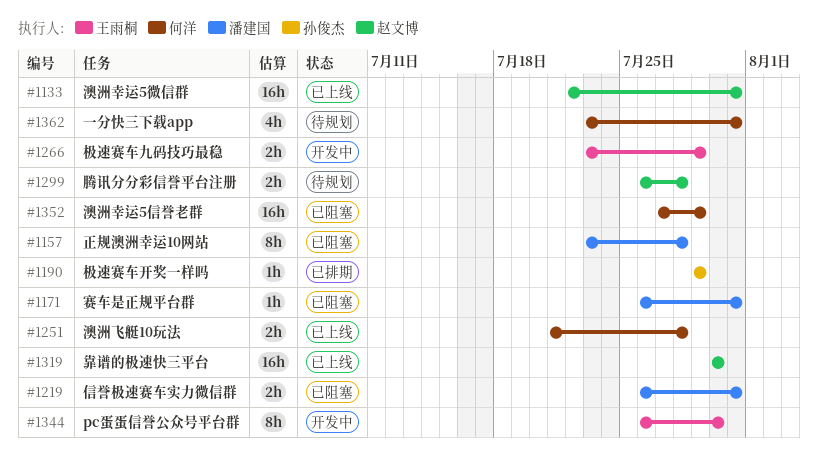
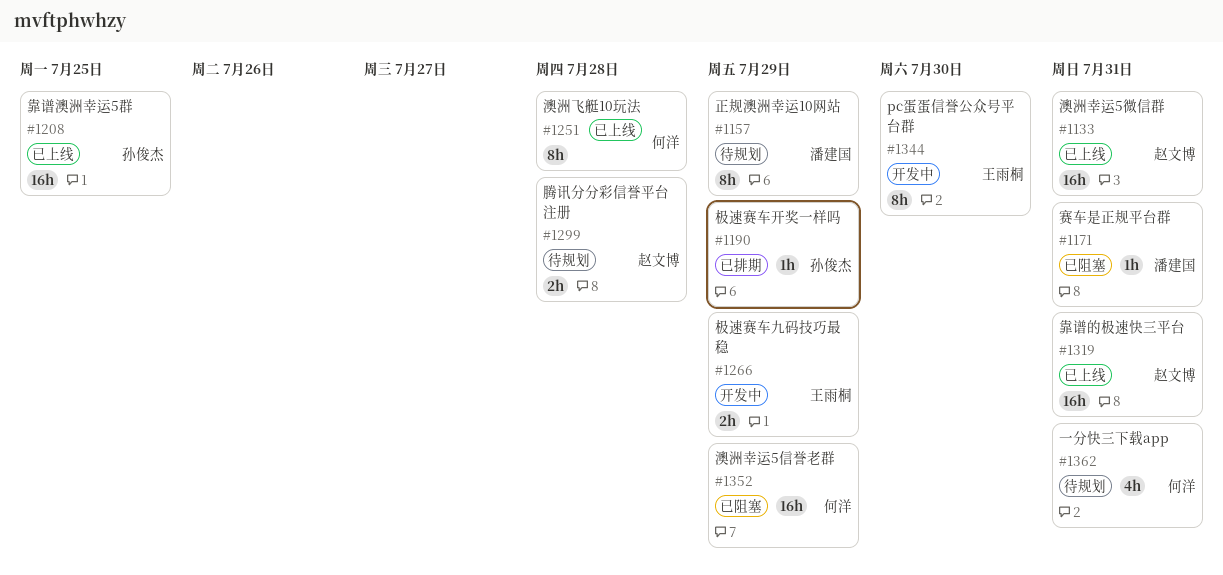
#1157, status: 已阻塞 -> 待规划
#1157, due: Jul 28 -> Jul 29
#1208: none -> present
#1219: present -> none
#1251, estimate: 2h -> 8h
#1319, due: Jul 30 -> Jul 31

